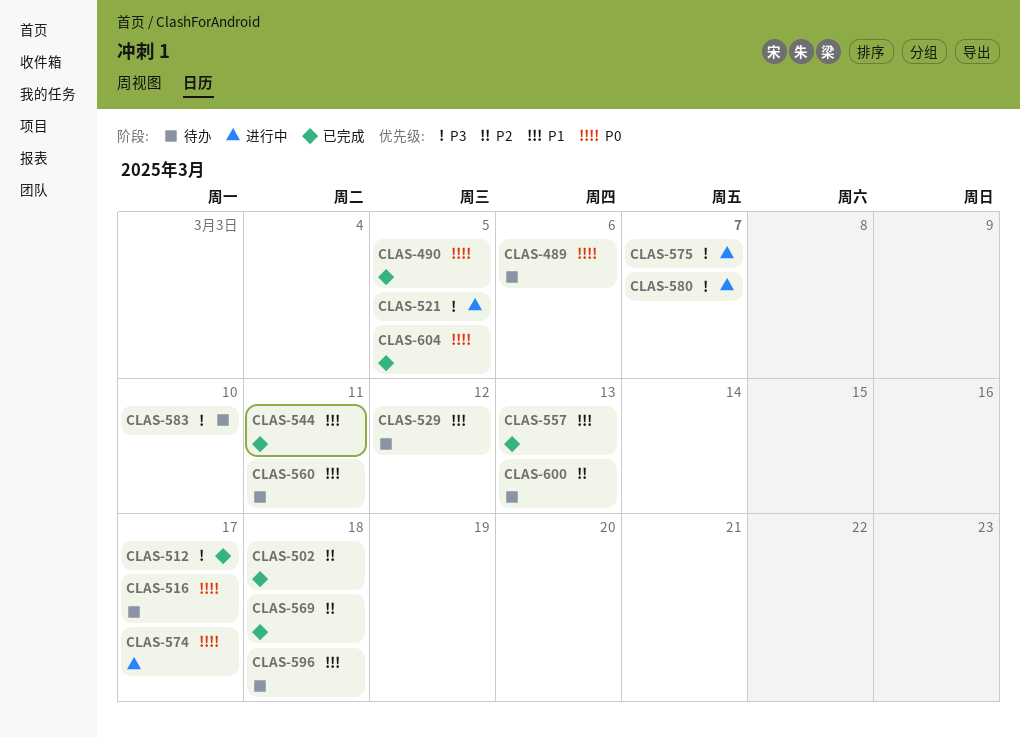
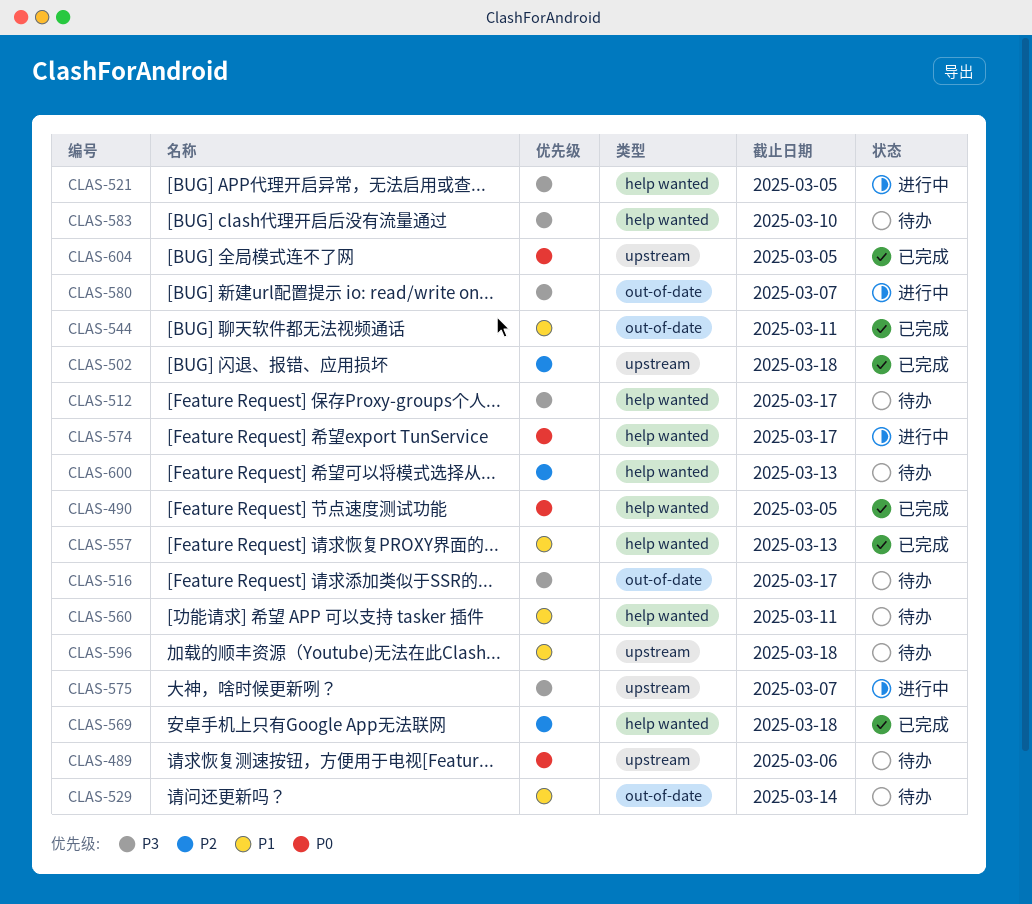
CLAS-512, status: 已完成 -> 待办
CLAS-516, priority: P0 -> P3
CLAS-529, due: Mar 12 -> Mar 14

